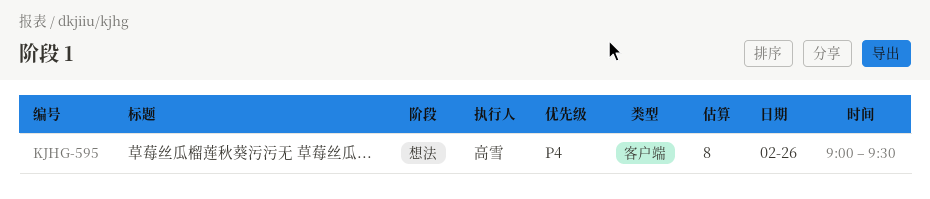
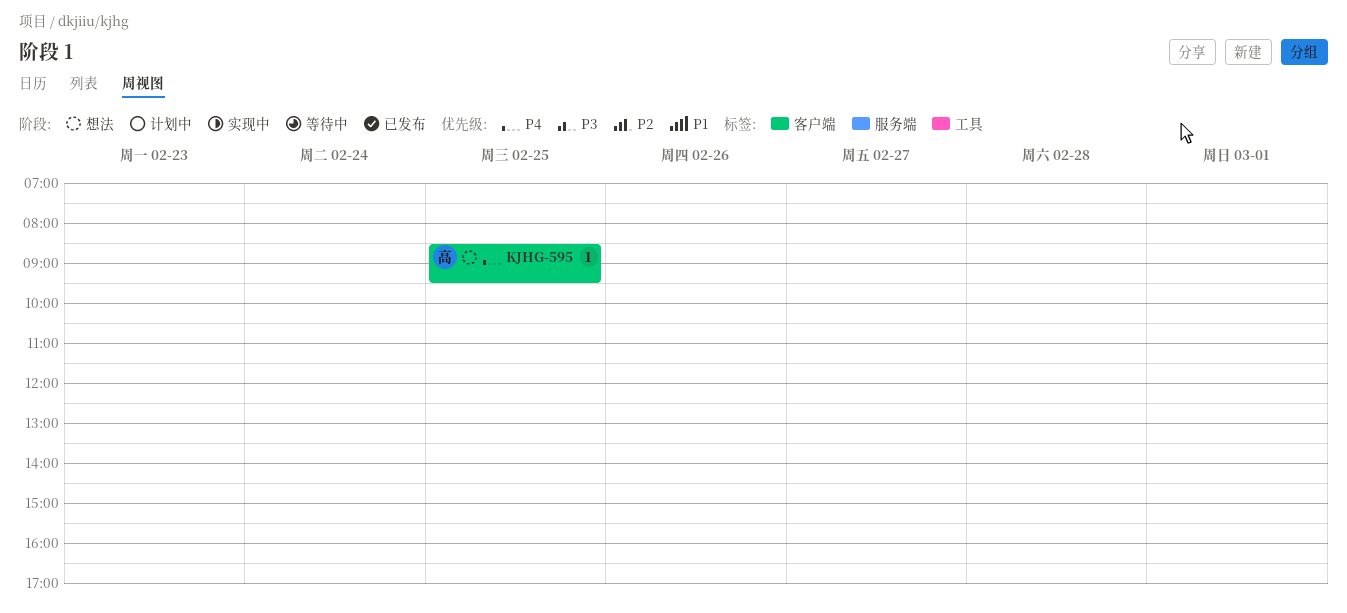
KJHG-595, estimate: 8 -> 1
KJHG-595, day: Feb 26 -> Feb 25
KJHG-595, begins: 09:00 -> 08:30

